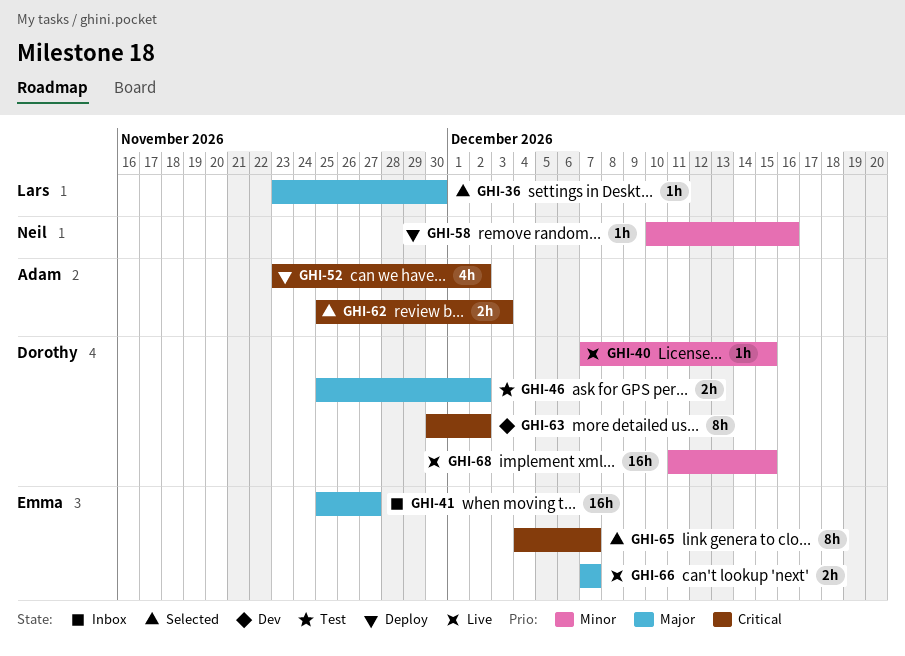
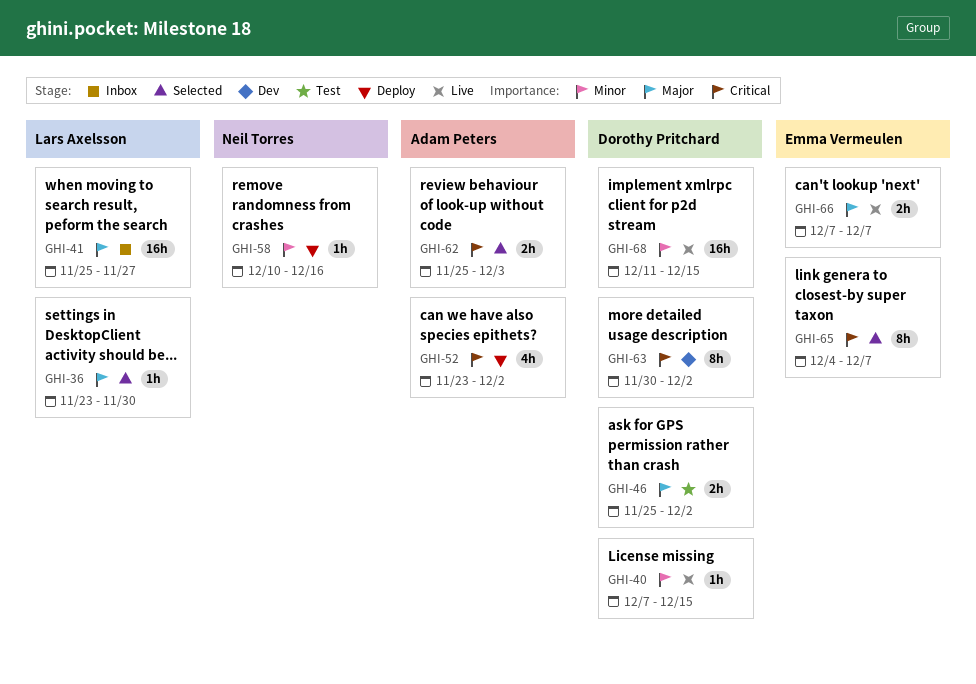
GHI-41, owner: Emma Vermeulen -> Lars Axelsson

